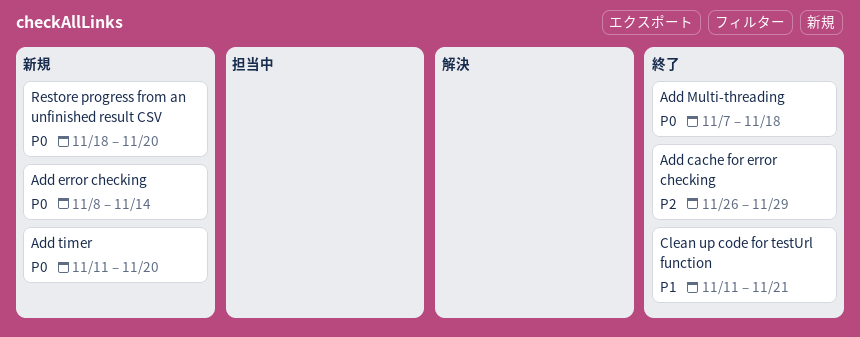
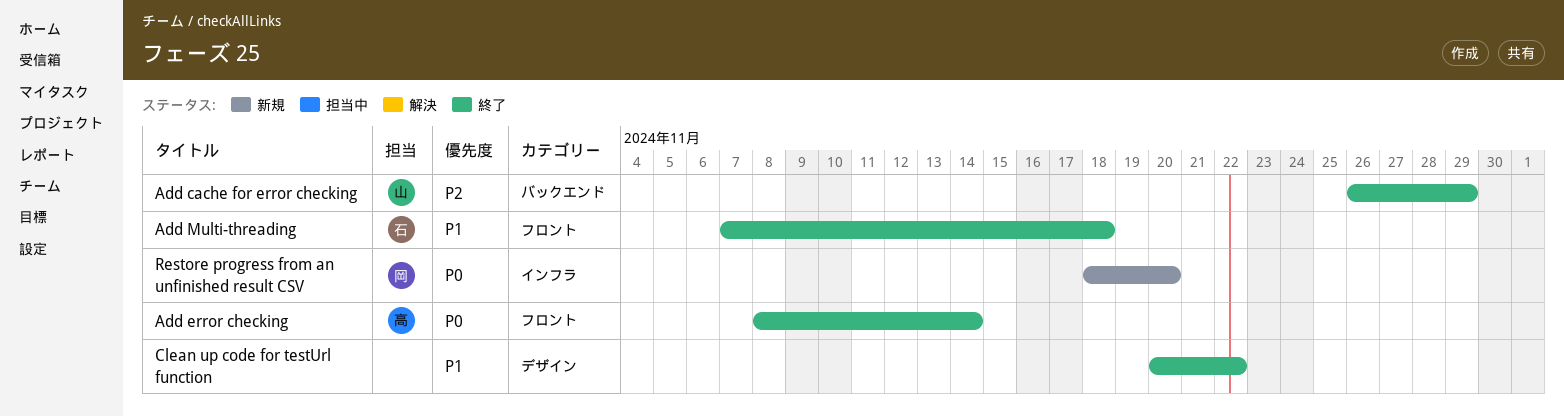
Add error checking, status: 新規 -> 終了
Add Multi-threading, priority: P0 -> P1
Add timer: present -> none
Clean up code for testUrl function, start: Nov 11 -> Nov 20
Clean up code for testUrl function, due: Nov 21 -> Nov 22

